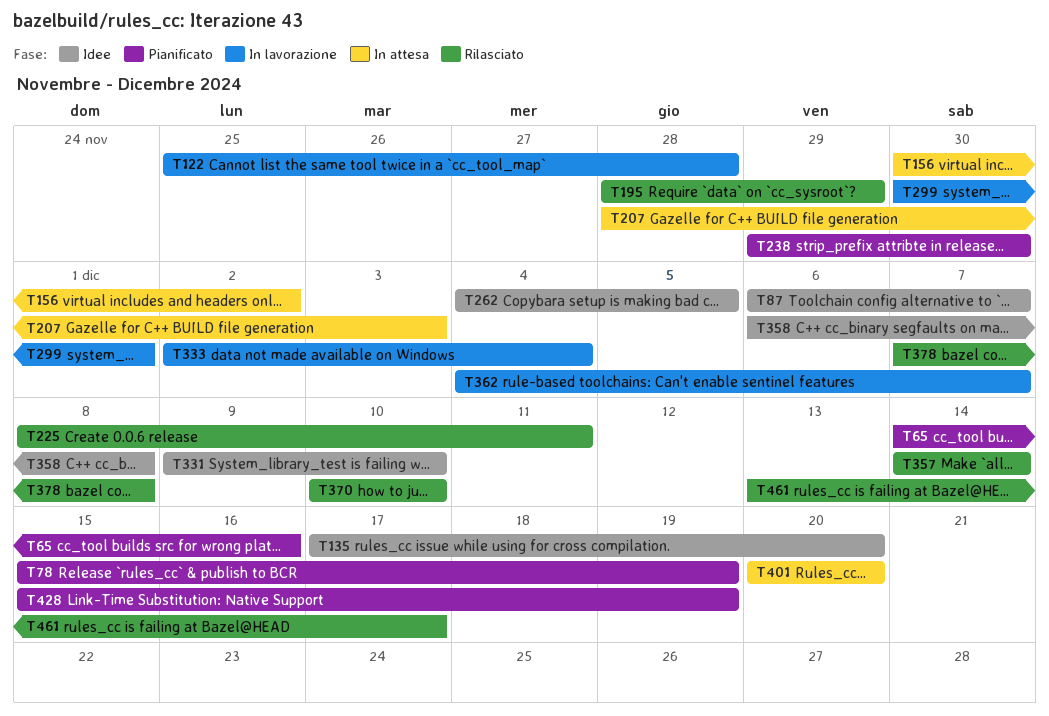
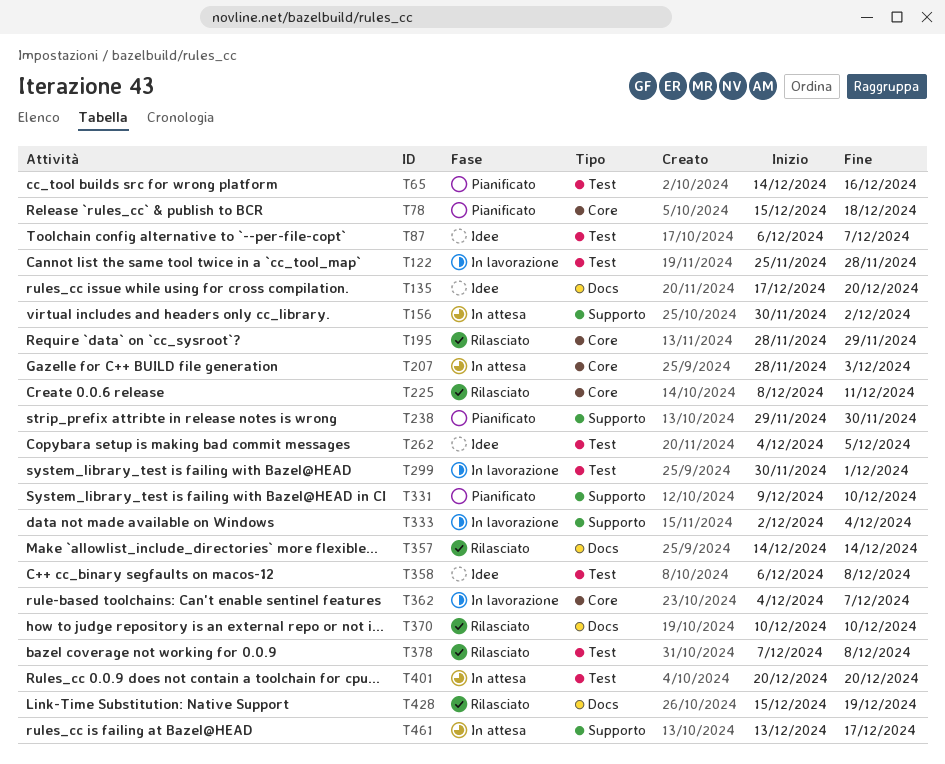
T78, due: Dec 19 -> Dec 18
T331, status: Idee -> Pianificato
T428, status: Pianificato -> Rilasciato
T461, status: Rilasciato -> In attesa

